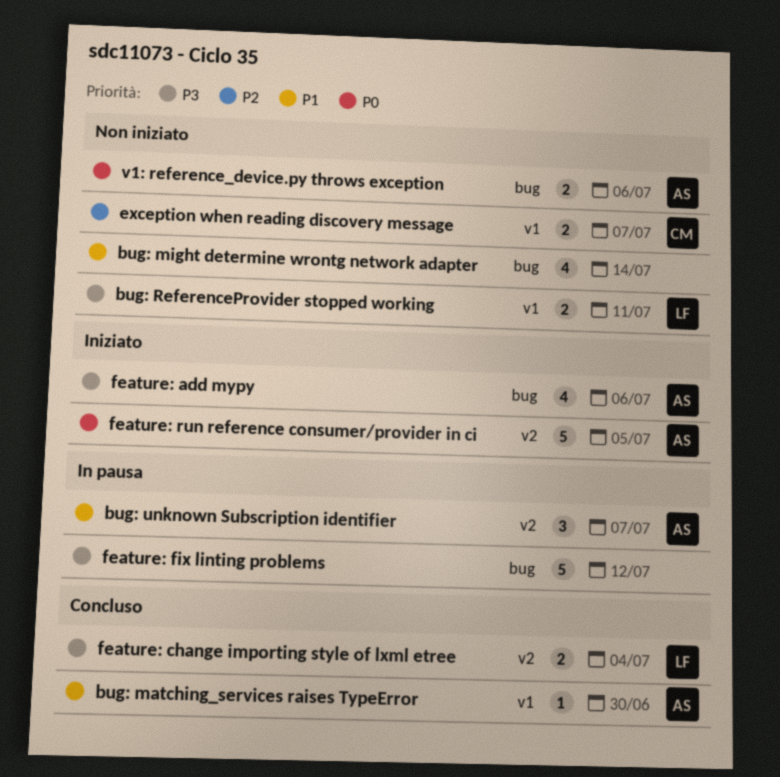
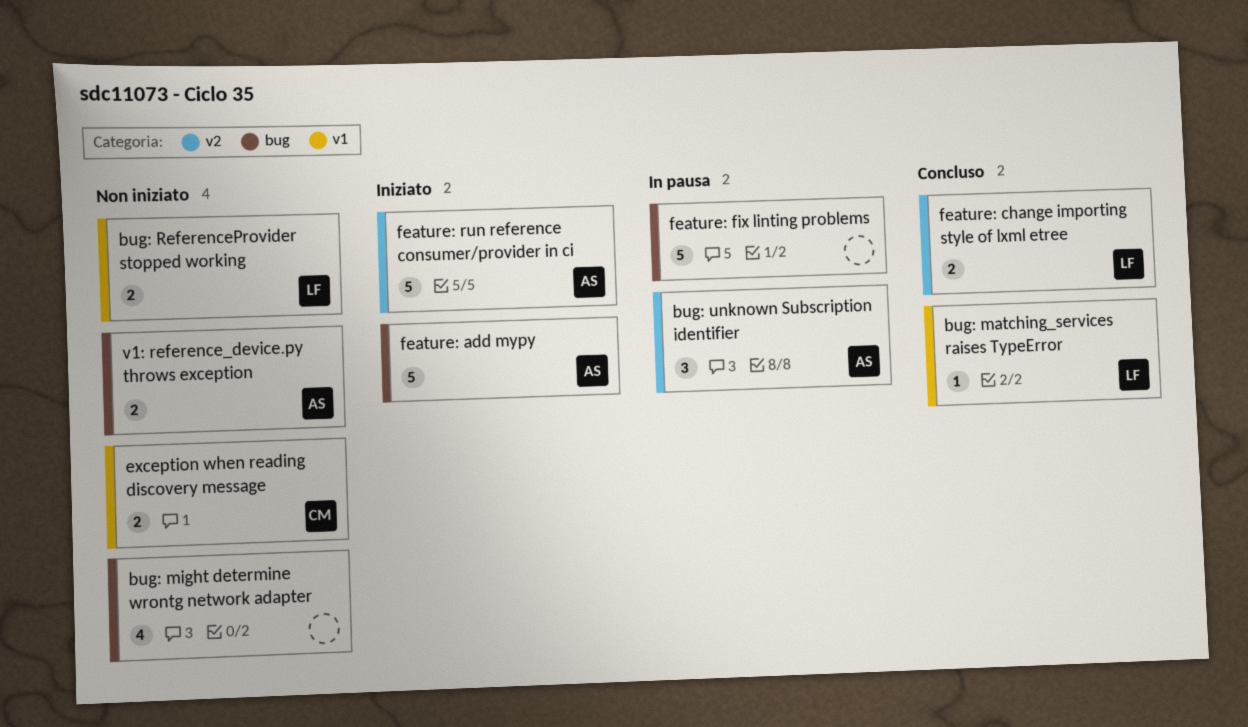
bug: matching_services raises TypeError, owner: AS -> LF
feature: add mypy, estimate: 4 -> 5

